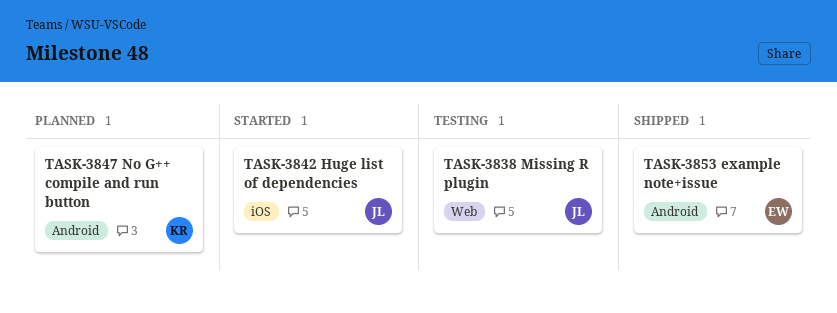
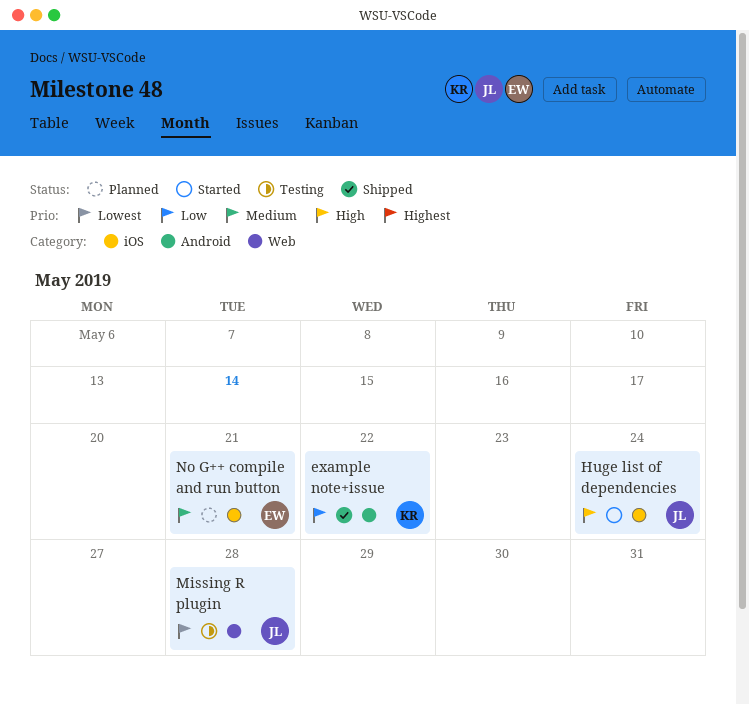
example note+issue, owner: EW -> KR
No G++ compile and run button, owner: KR -> EW
No G++ compile and run button, label: Android -> iOS

